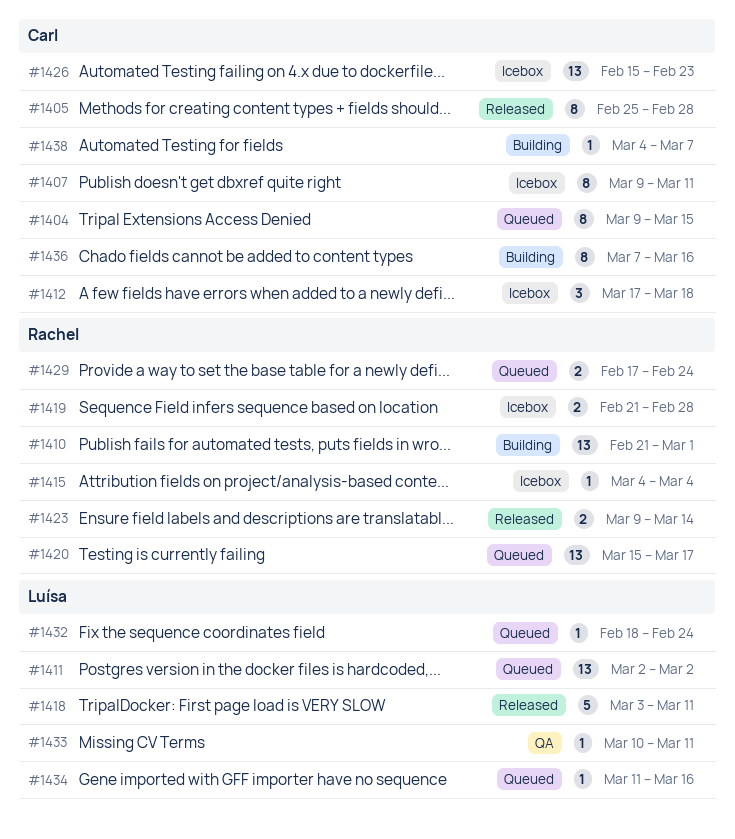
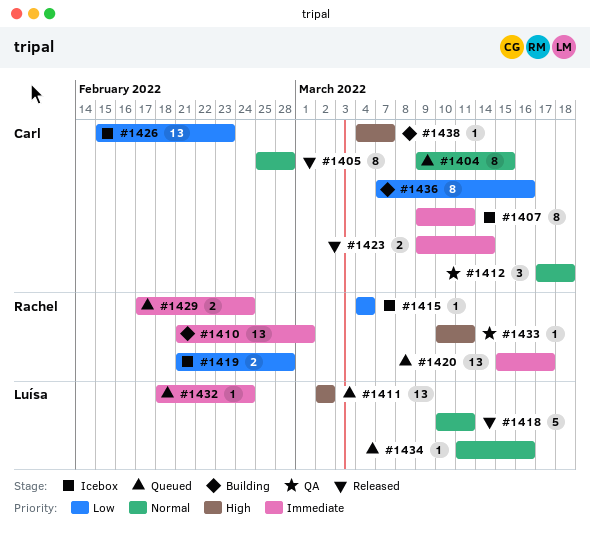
#1412, status: Icebox -> QA
#1418, start: Mar 3 -> Mar 10
#1423, owner: Rachel -> Carl
#1433, owner: Luísa -> Rachel

